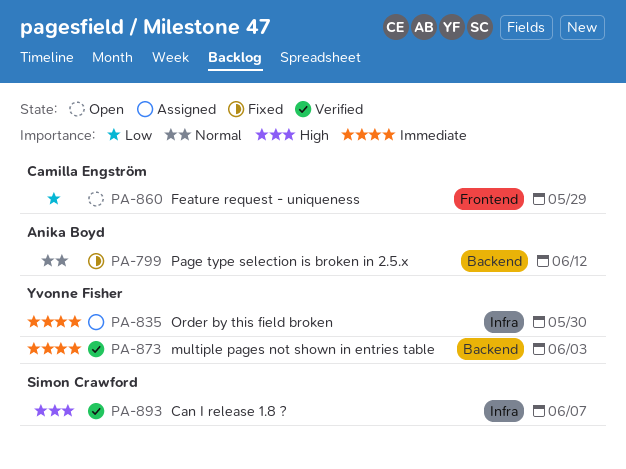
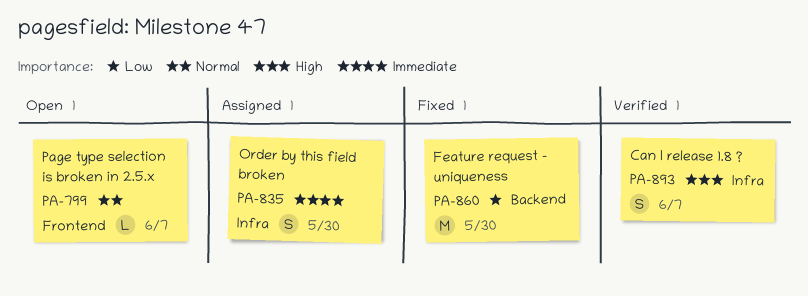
PA-799, status: Fixed -> Open
PA-799, label: Backend -> Frontend
PA-799, due: Jun 12 -> Jun 7
PA-860, status: Open -> Fixed
PA-860, label: Frontend -> Backend
PA-860, due: May 29 -> May 30
PA-873: present -> none

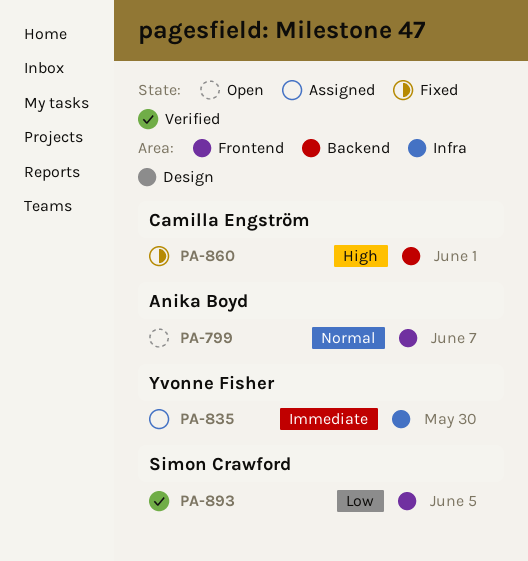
PA-860, priority: Low -> High
PA-860, due: May 30 -> Jun 1
PA-893, priority: High -> Low
PA-893, label: Infra -> Frontend
PA-893, due: Jun 7 -> Jun 5

